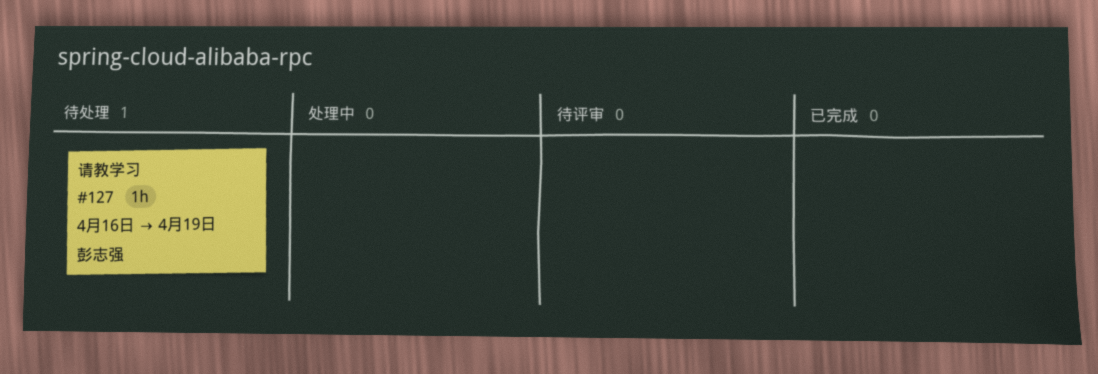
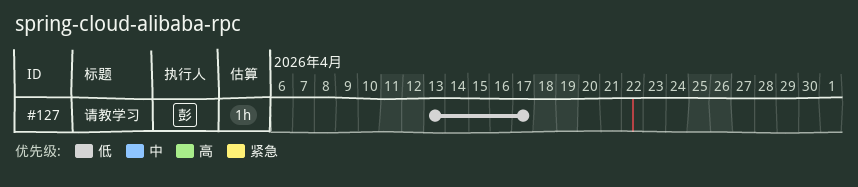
#127, start: Apr 16 -> Apr 13
#127, due: Apr 19 -> Apr 17

